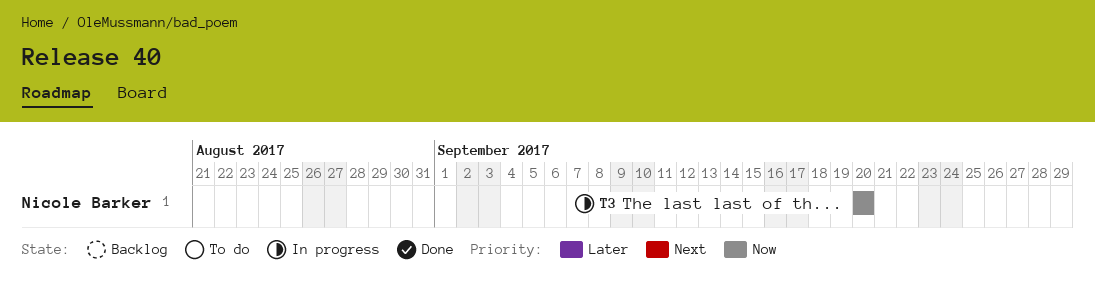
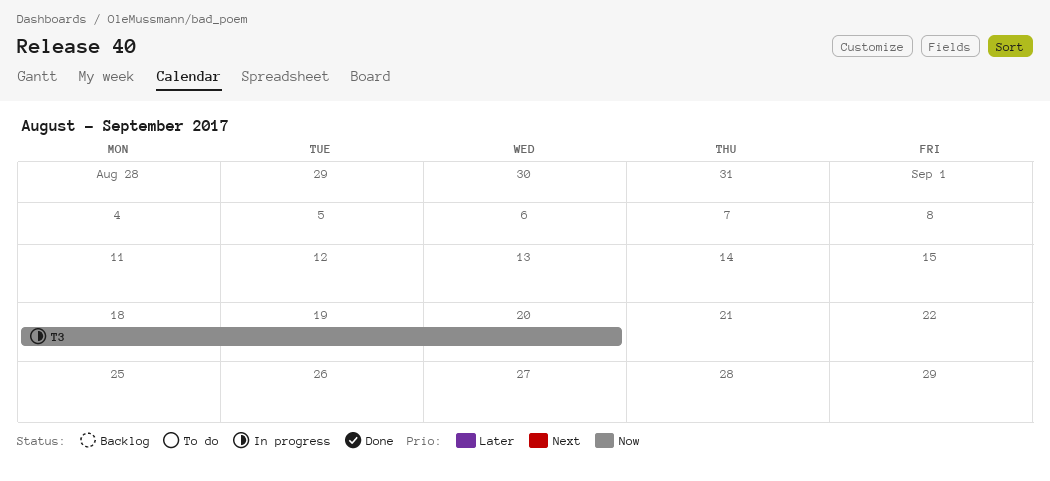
T3, start: Sep 20 -> Sep 18

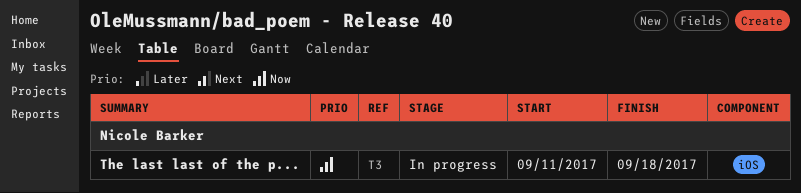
T3, start: Sep 18 -> Sep 11
T3, due: Sep 20 -> Sep 18

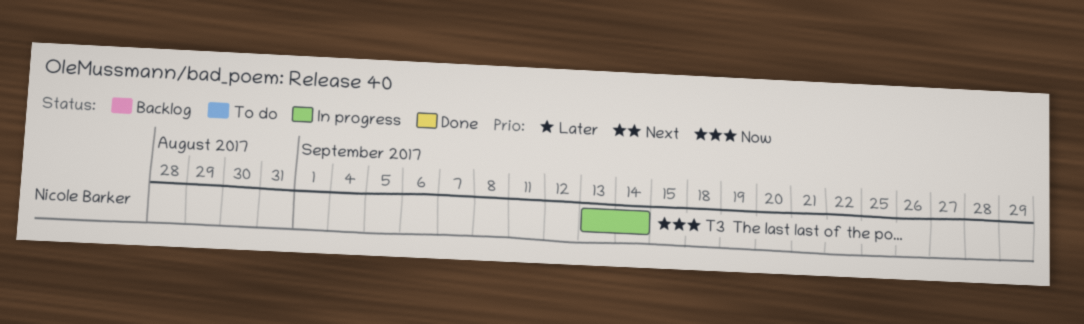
T3, start: Sep 11 -> Sep 13
T3, due: Sep 18 -> Sep 14

